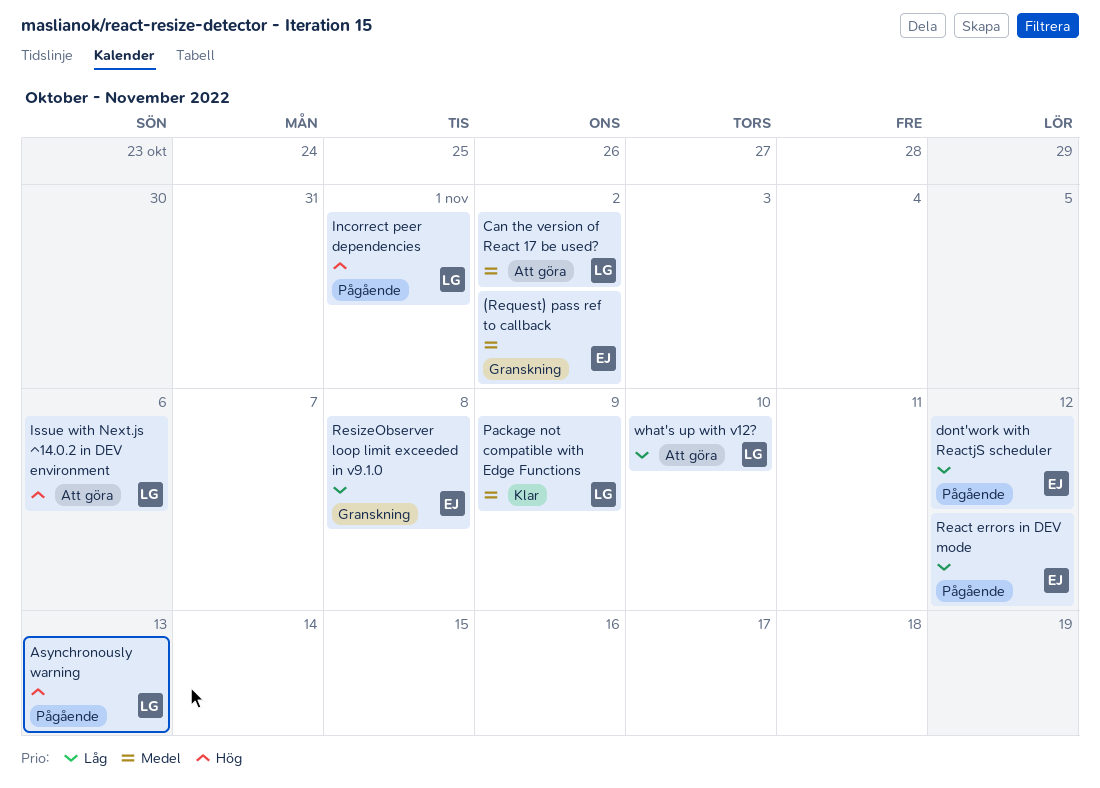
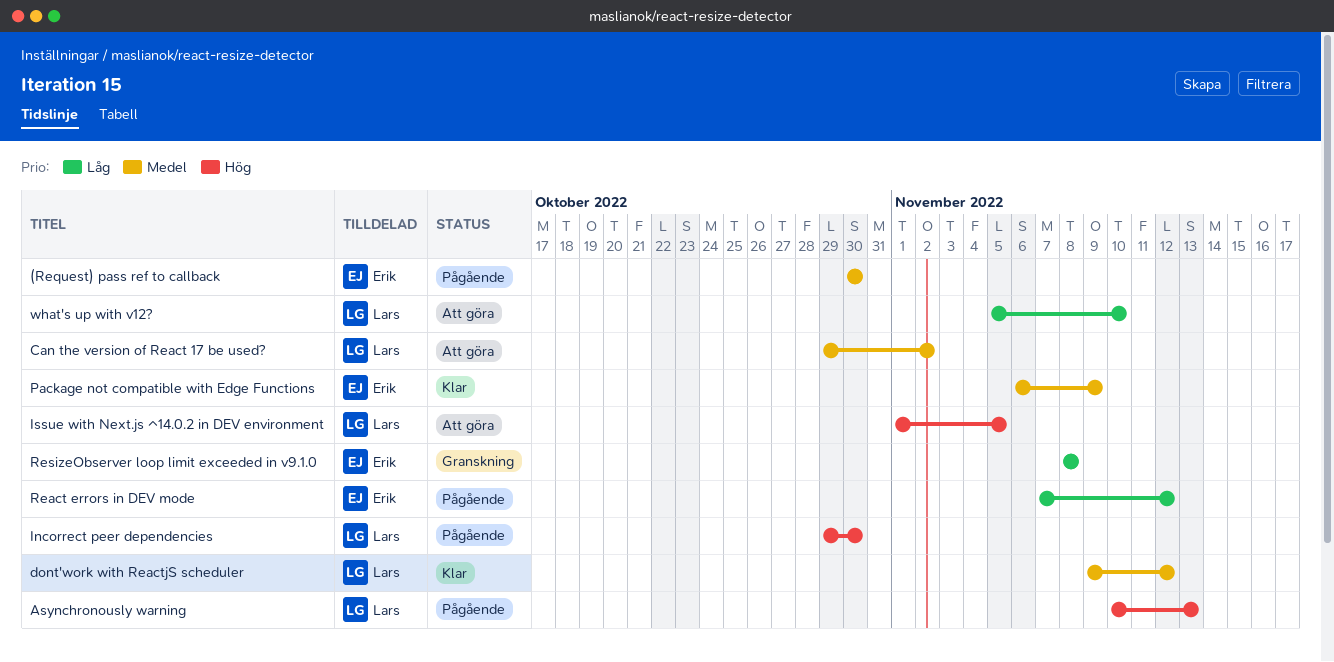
(Request) pass ref to callback, status: Granskning -> Pågående
(Request) pass ref to callback, due: Nov 2 -> Oct 30
dont'work with ReactjS scheduler, status: Pågående -> Klar
dont'work with ReactjS scheduler, owner: Erik -> Lars
dont'work with ReactjS scheduler, priority: Låg -> Medel
Incorrect peer dependencies, due: Nov 1 -> Oct 30
Issue with Next.js ^14.0.2 in DEV environment, due: Nov 6 -> Nov 5
Package not compatible with Edge Functions, owner: Lars -> Erik

